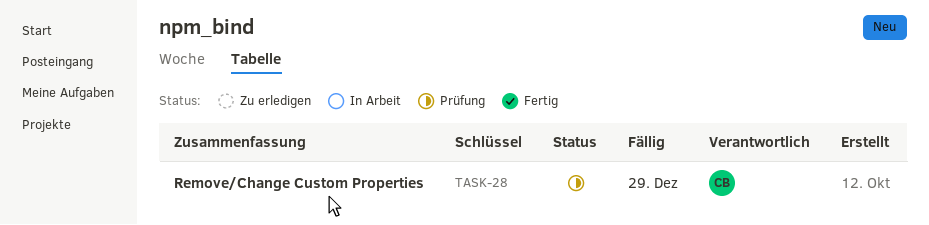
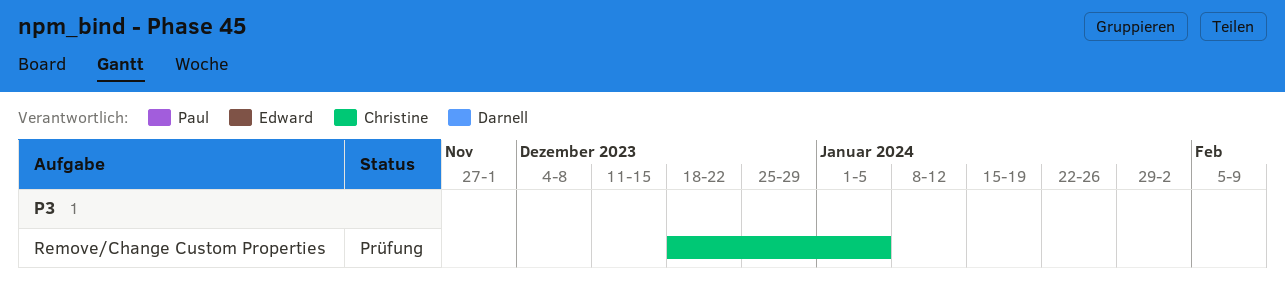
Remove/Change Custom Properties, due: Dec 29 -> Jan 5

